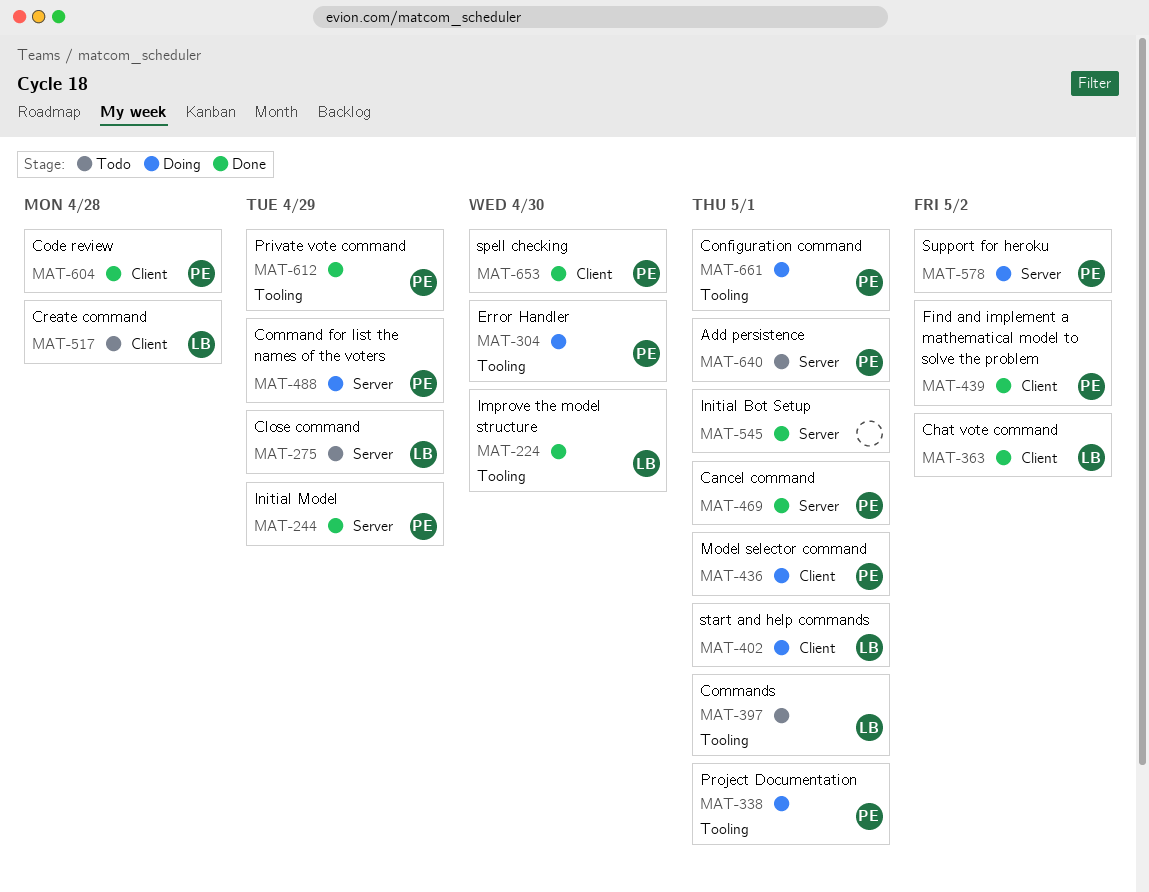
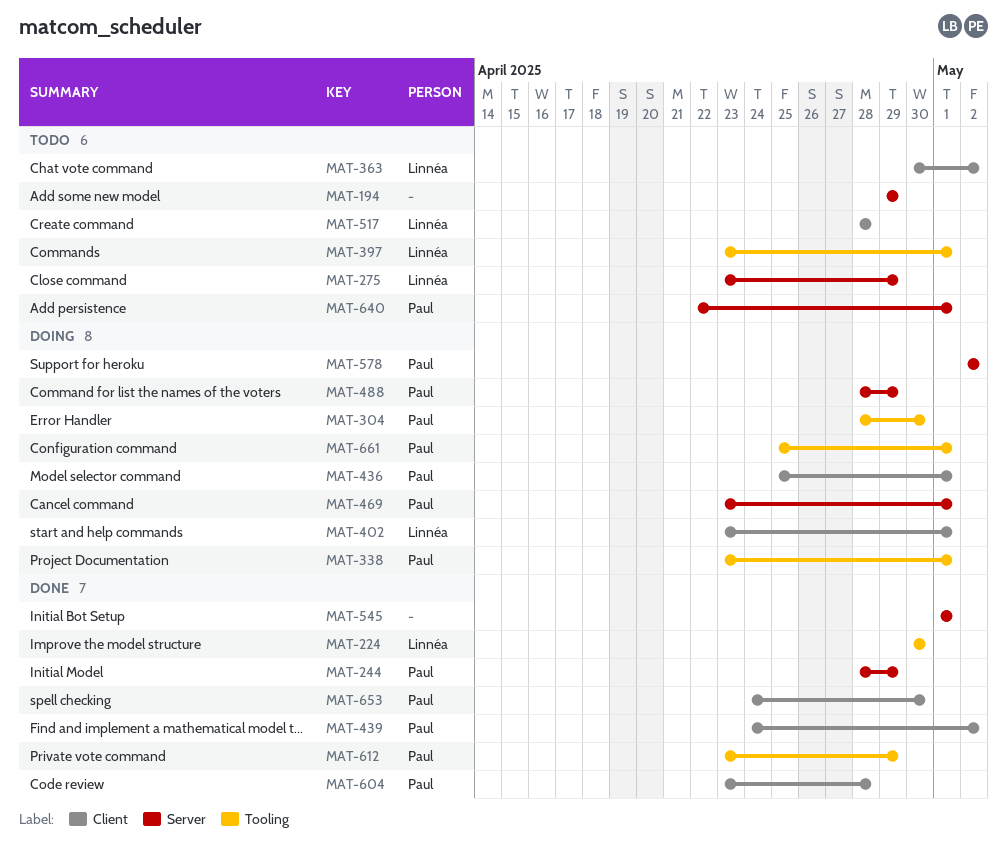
MAT-194: none -> present
MAT-363, status: Done -> Todo
MAT-469, status: Done -> Doing

